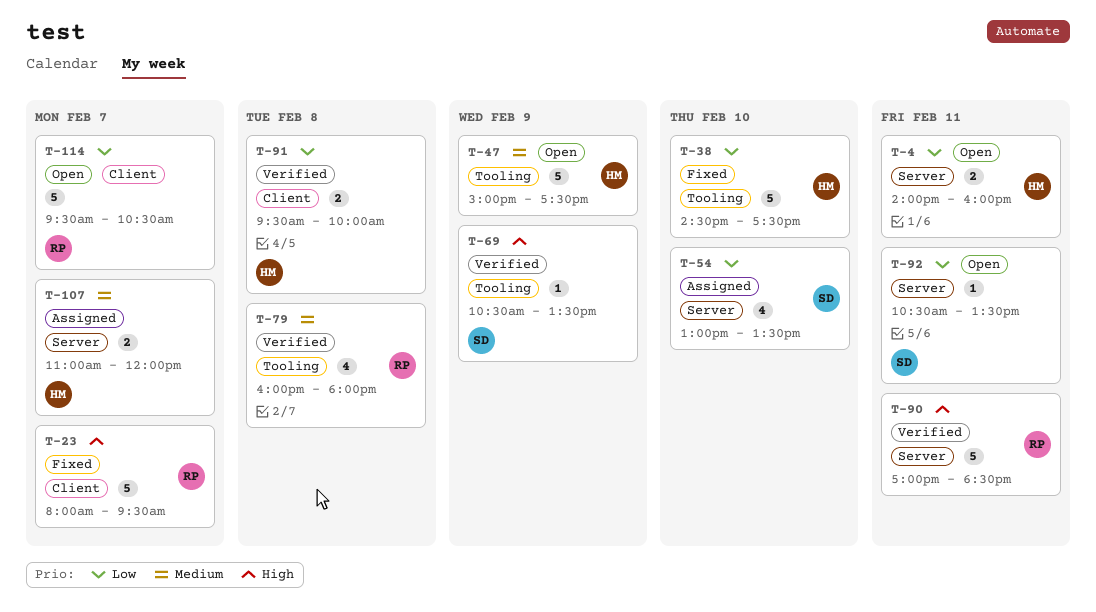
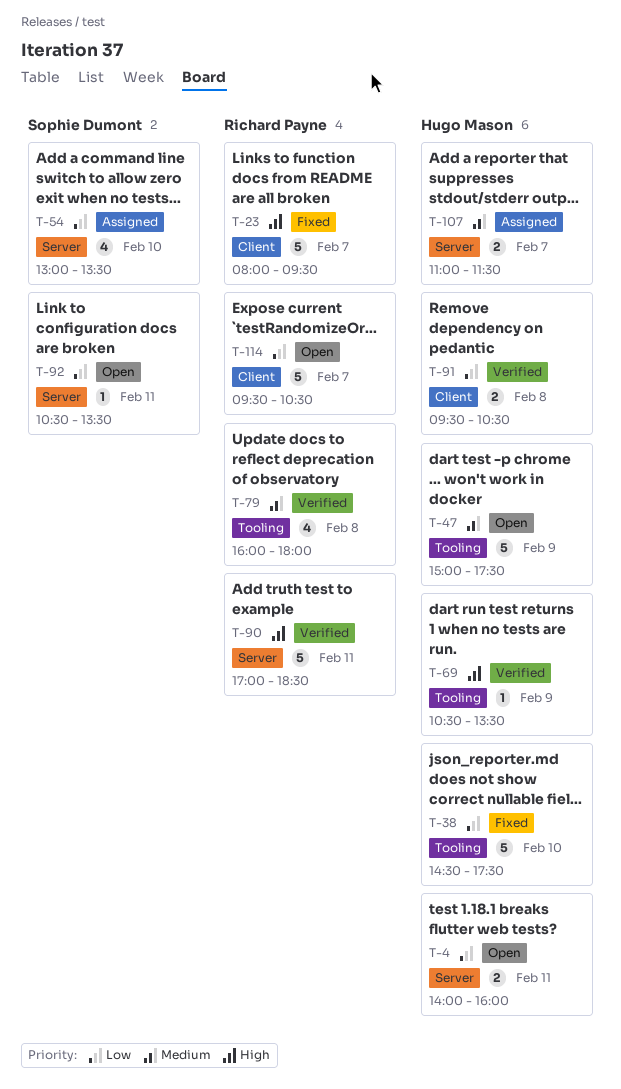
T-69, owner: Sophie Dumont -> Hugo Mason
T-91, ends: 10:00 -> 10:30
T-107, ends: 12:00 -> 11:30

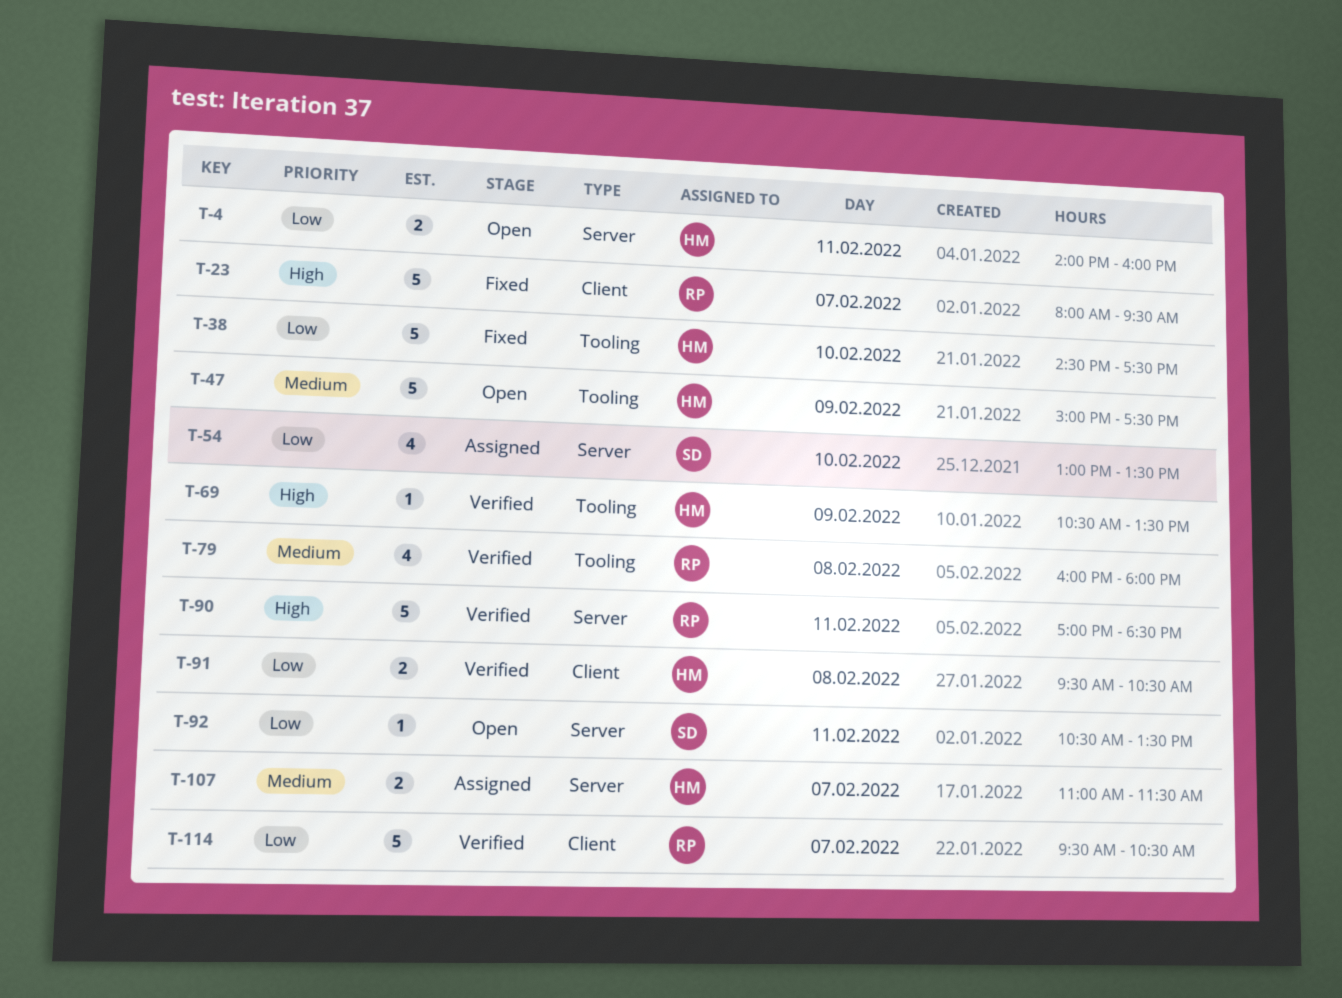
T-114, status: Open -> Verified

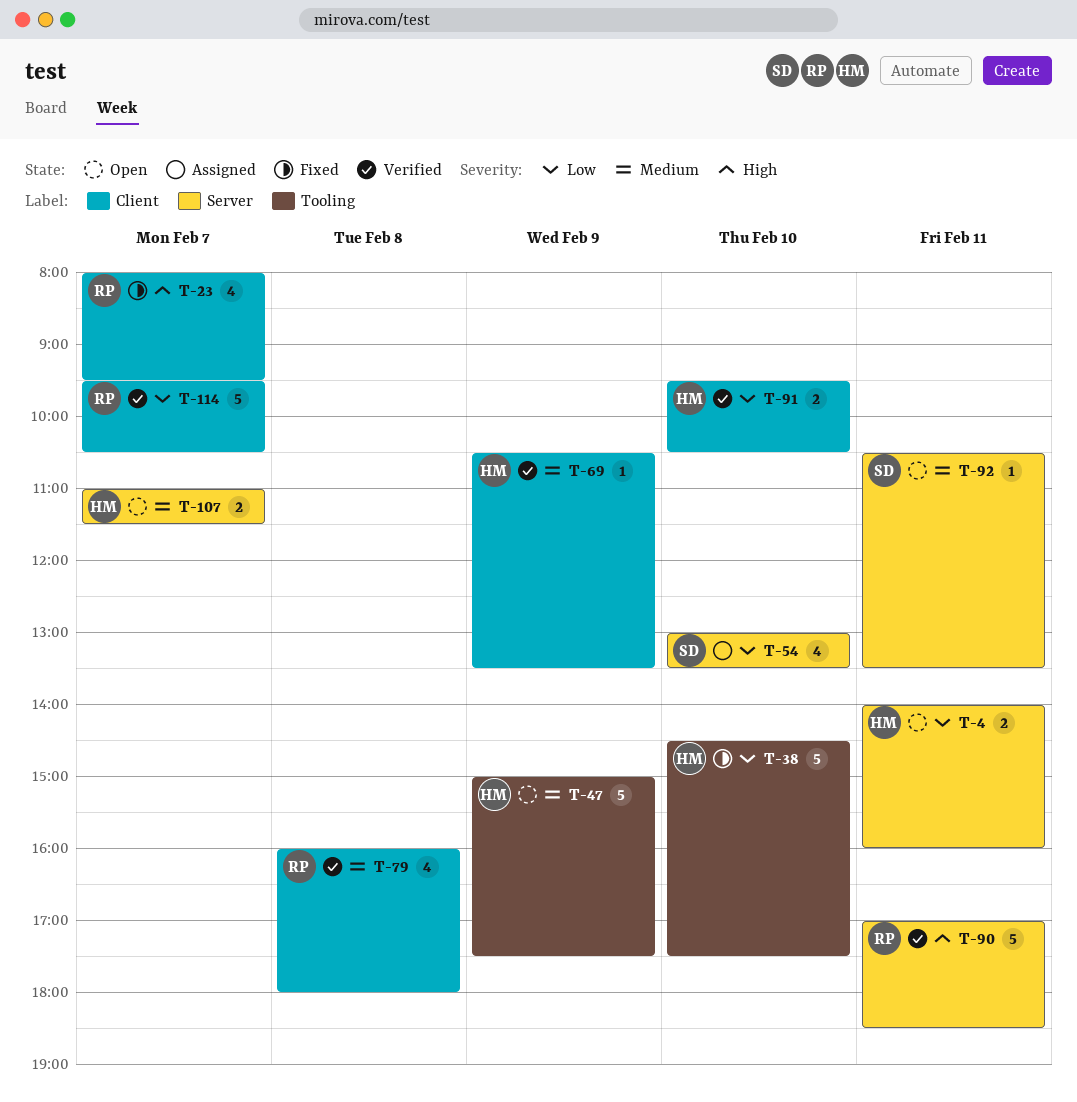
T-23, estimate: 5 -> 4
T-69, priority: High -> Medium
T-69, label: Tooling -> Client
T-79, label: Tooling -> Client
T-91, day: Feb 8 -> Feb 10
T-92, priority: Low -> Medium
T-107, status: Assigned -> Open

